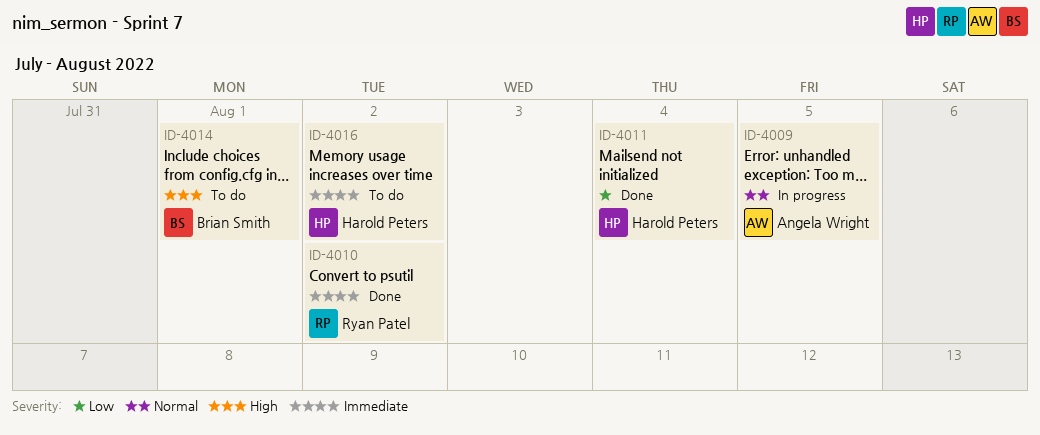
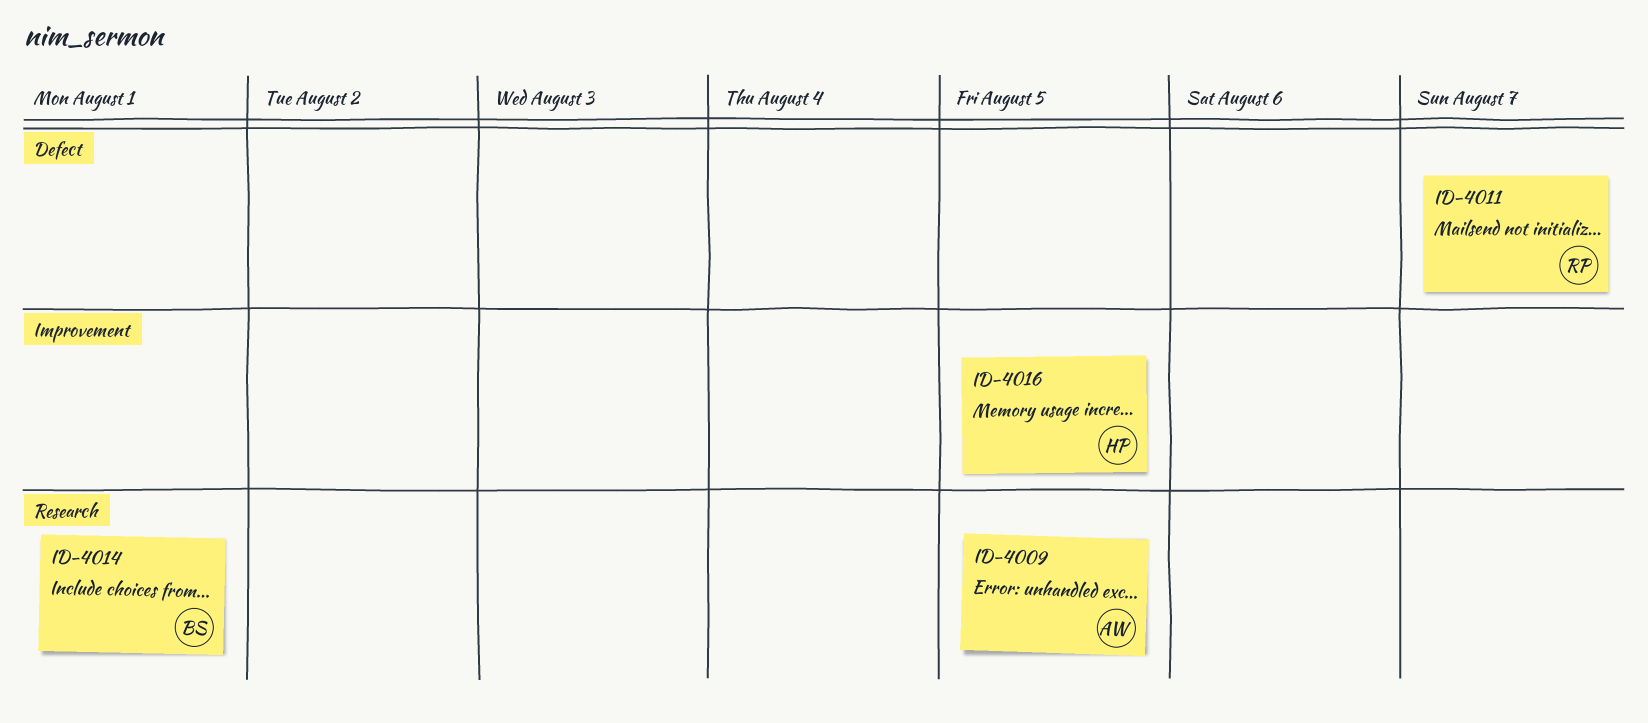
ID-4010: present -> none
ID-4011, owner: Harold Peters -> Ryan Patel
ID-4011, due: Aug 4 -> Aug 7
ID-4016, due: Aug 2 -> Aug 5

